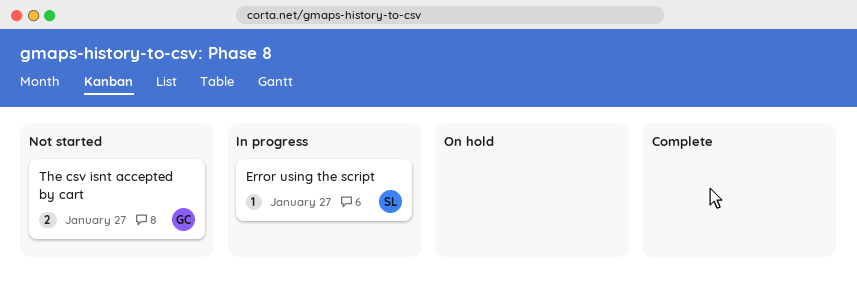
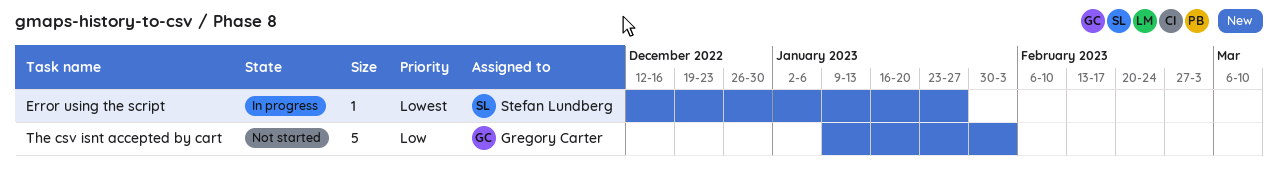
The csv isnt accepted by cart, estimate: 2 -> 5
The csv isnt accepted by cart, due: Jan 27 -> Feb 3

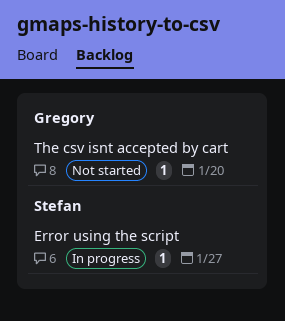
The csv isnt accepted by cart, estimate: 5 -> 1
The csv isnt accepted by cart, due: Feb 3 -> Jan 20

